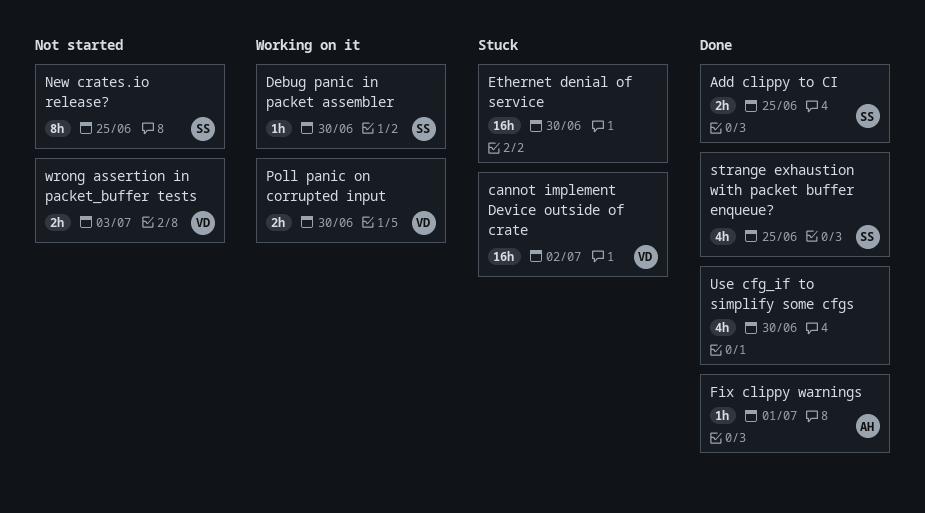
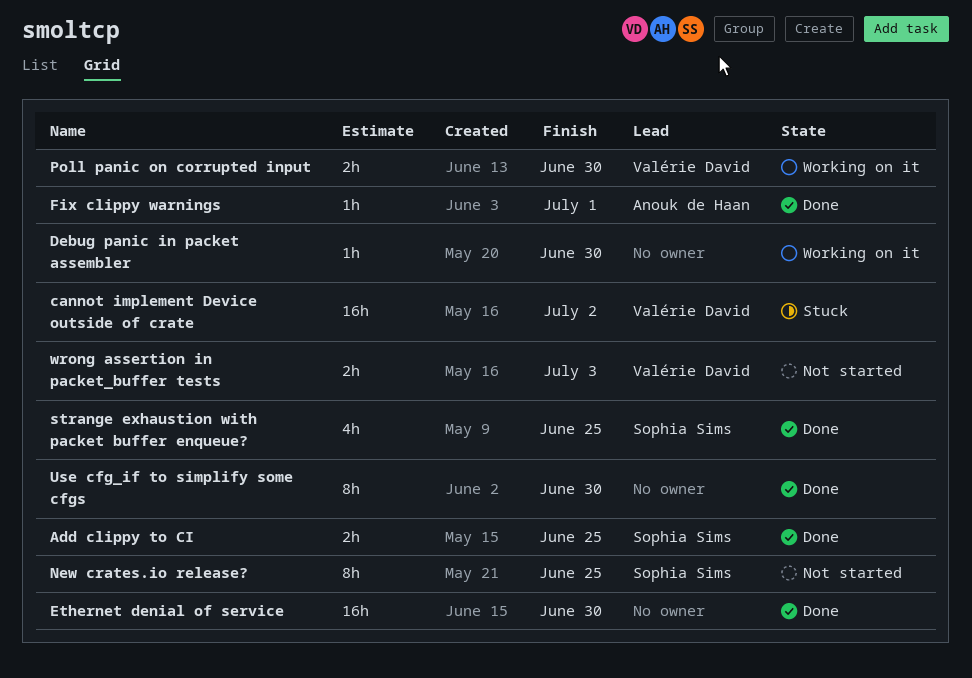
Debug panic in packet assembler, owner: Sophia Sims -> none
Ethernet denial of service, status: Stuck -> Done
Use cfg_if to simplify some cfgs, estimate: 4h -> 8h

